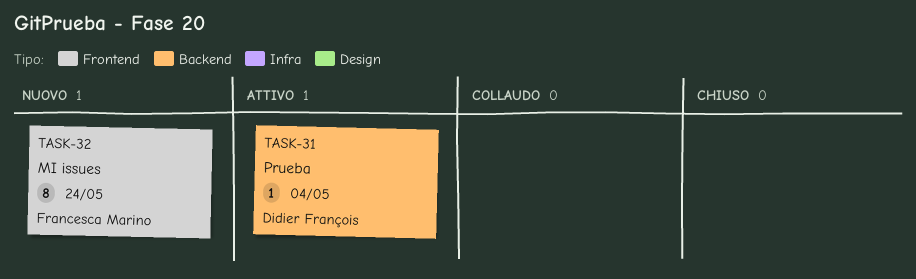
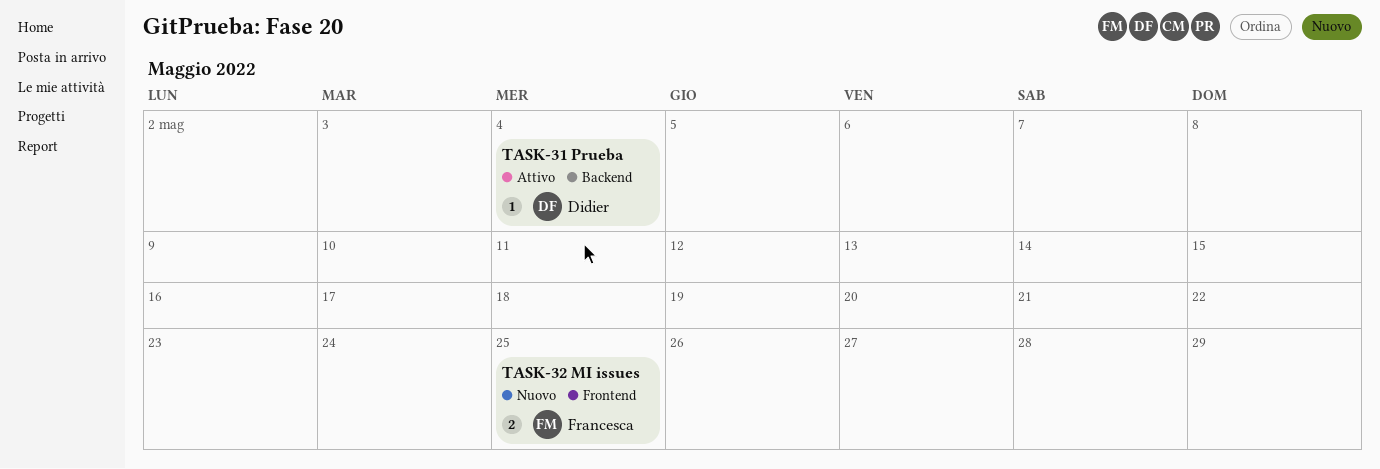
TASK-32, estimate: 8 -> 2
TASK-32, due: May 24 -> May 25

